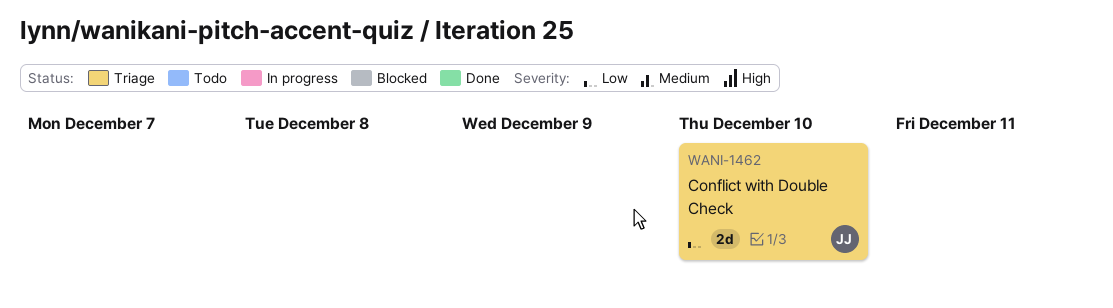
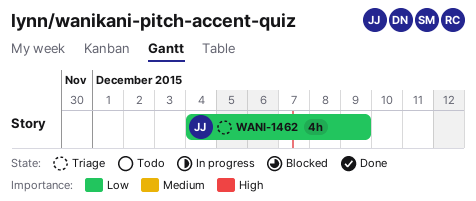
WANI-1462, estimate: 2d -> 4h
WANI-1462, due: Dec 10 -> Dec 9

